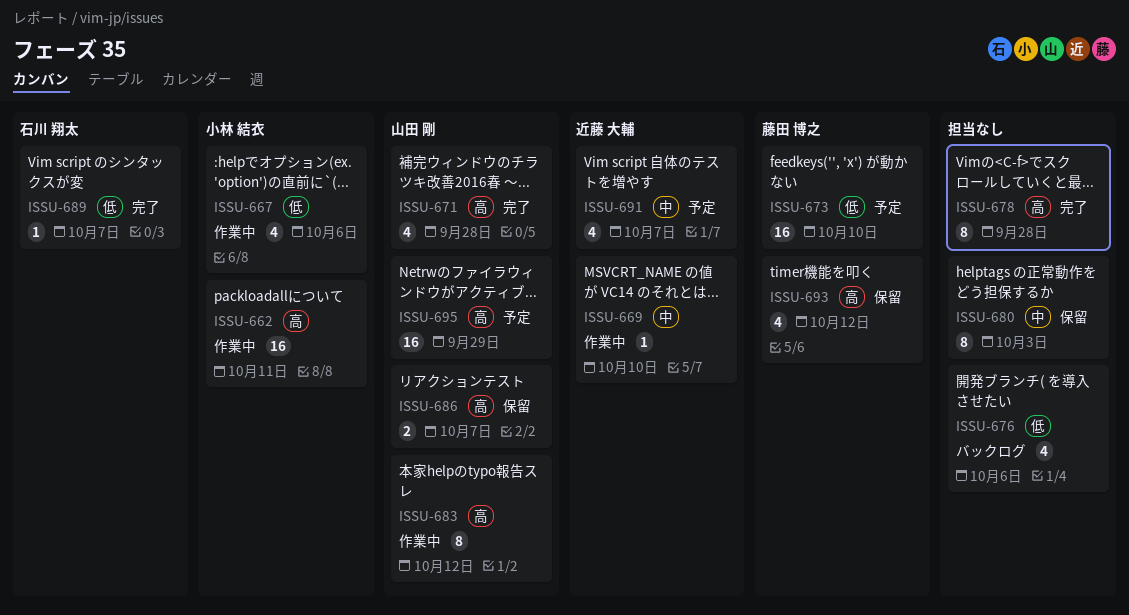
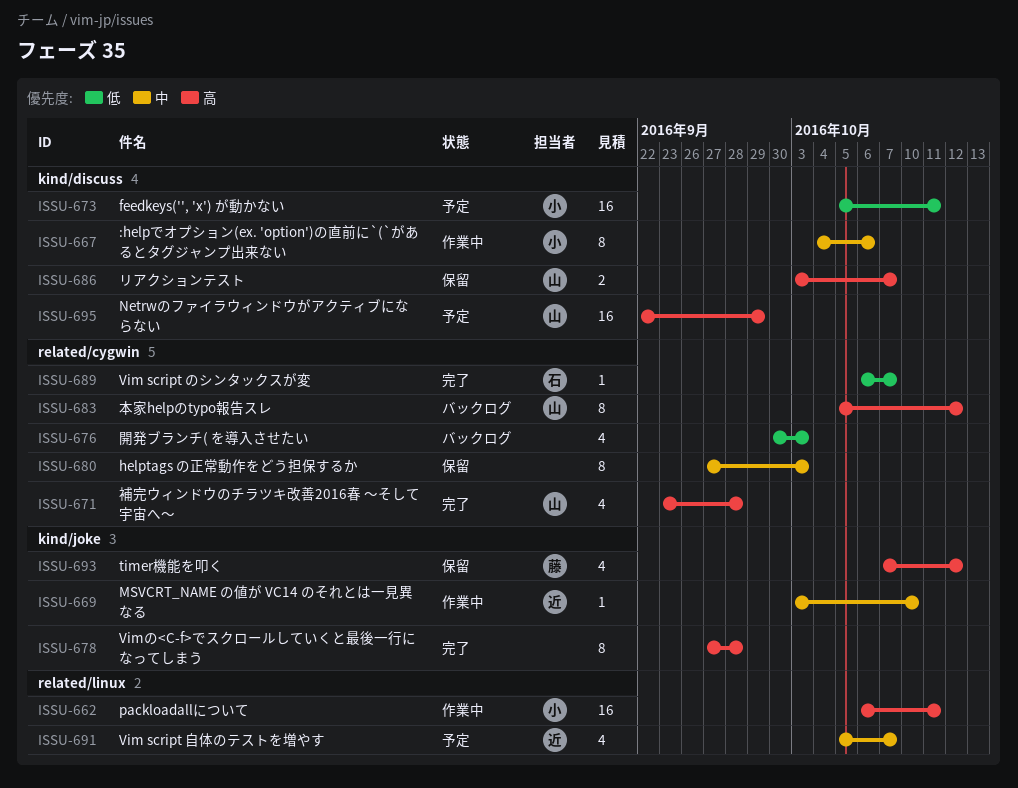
ISSU-667, priority: 低 -> 中
ISSU-667, estimate: 4 -> 8
ISSU-673, owner: 藤田 博之 -> 小林 結衣
ISSU-673, due: Oct 10 -> Oct 11
ISSU-676, due: Oct 6 -> Oct 3
ISSU-683, status: 作業中 -> バックログ

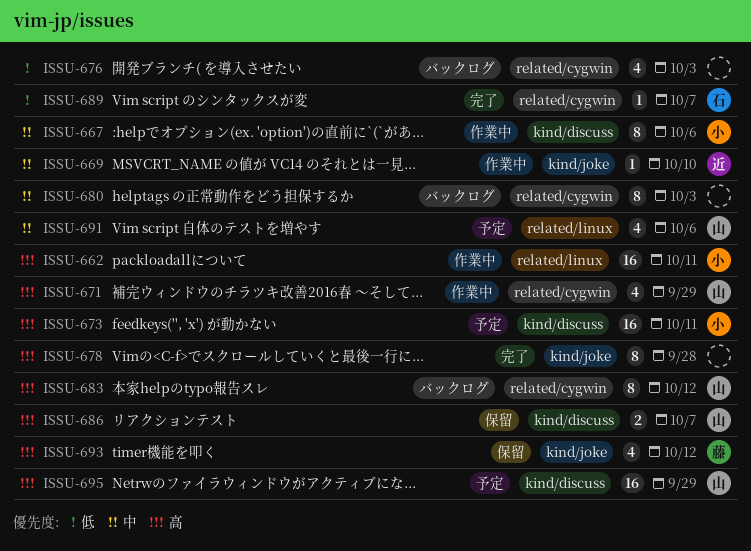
ISSU-671, status: 完了 -> 作業中
ISSU-671, due: Sep 28 -> Sep 29
ISSU-673, priority: 低 -> 高
ISSU-680, status: 保留 -> バックログ
ISSU-691, owner: 近 -> 山
ISSU-691, due: Oct 7 -> Oct 6

